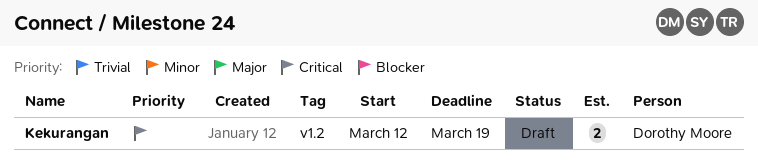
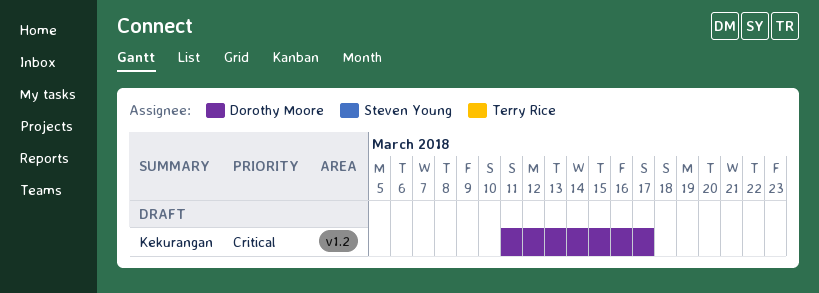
Kekurangan, start: Mar 12 -> Mar 11
Kekurangan, due: Mar 19 -> Mar 17

